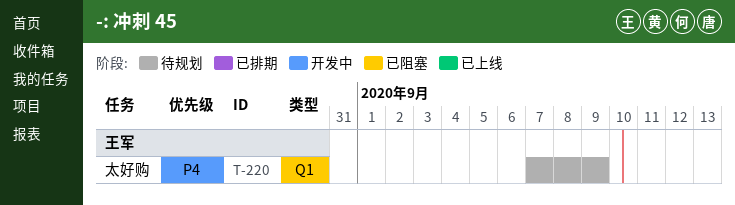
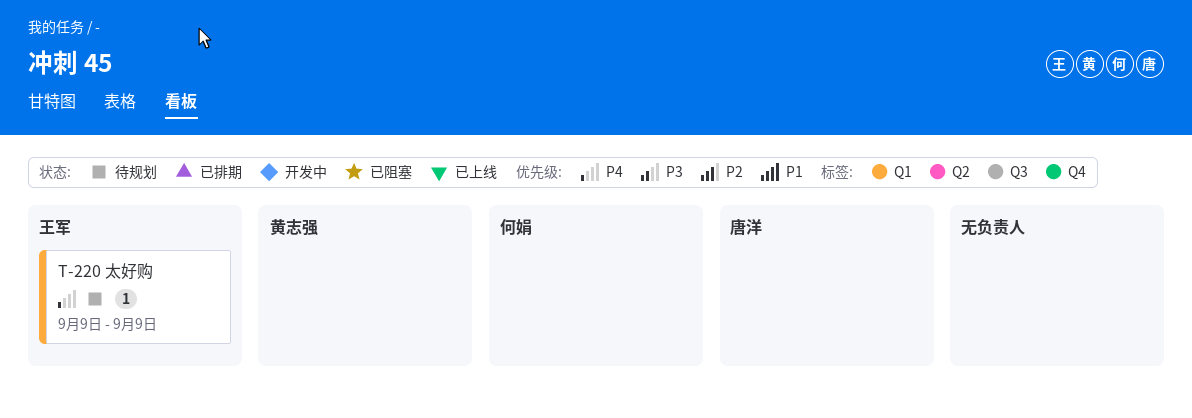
T-220, start: Sep 7 -> Sep 9

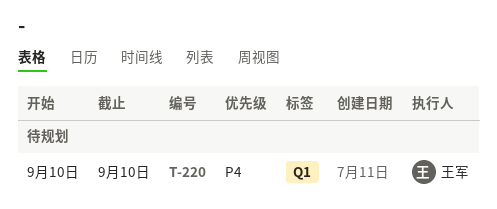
T-220, start: Sep 9 -> Sep 10
T-220, due: Sep 9 -> Sep 10

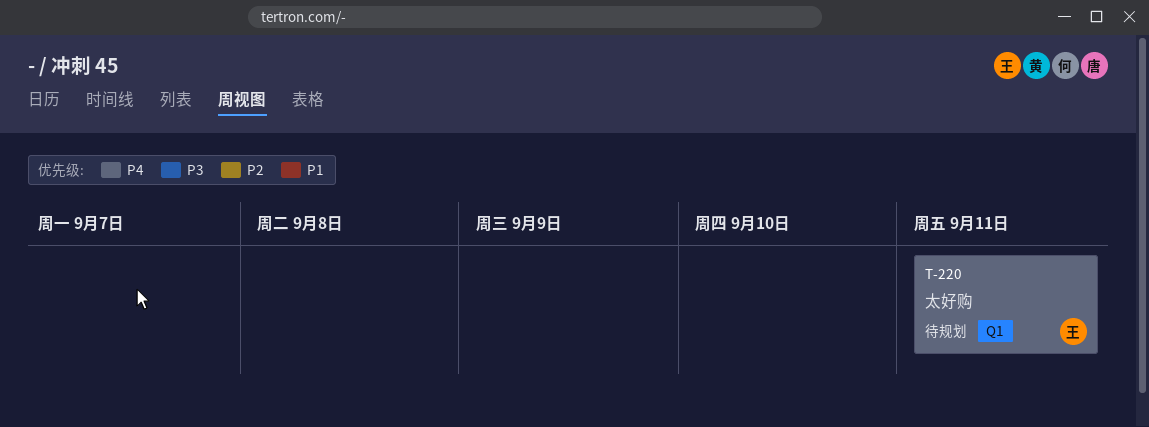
T-220, due: Sep 10 -> Sep 11

